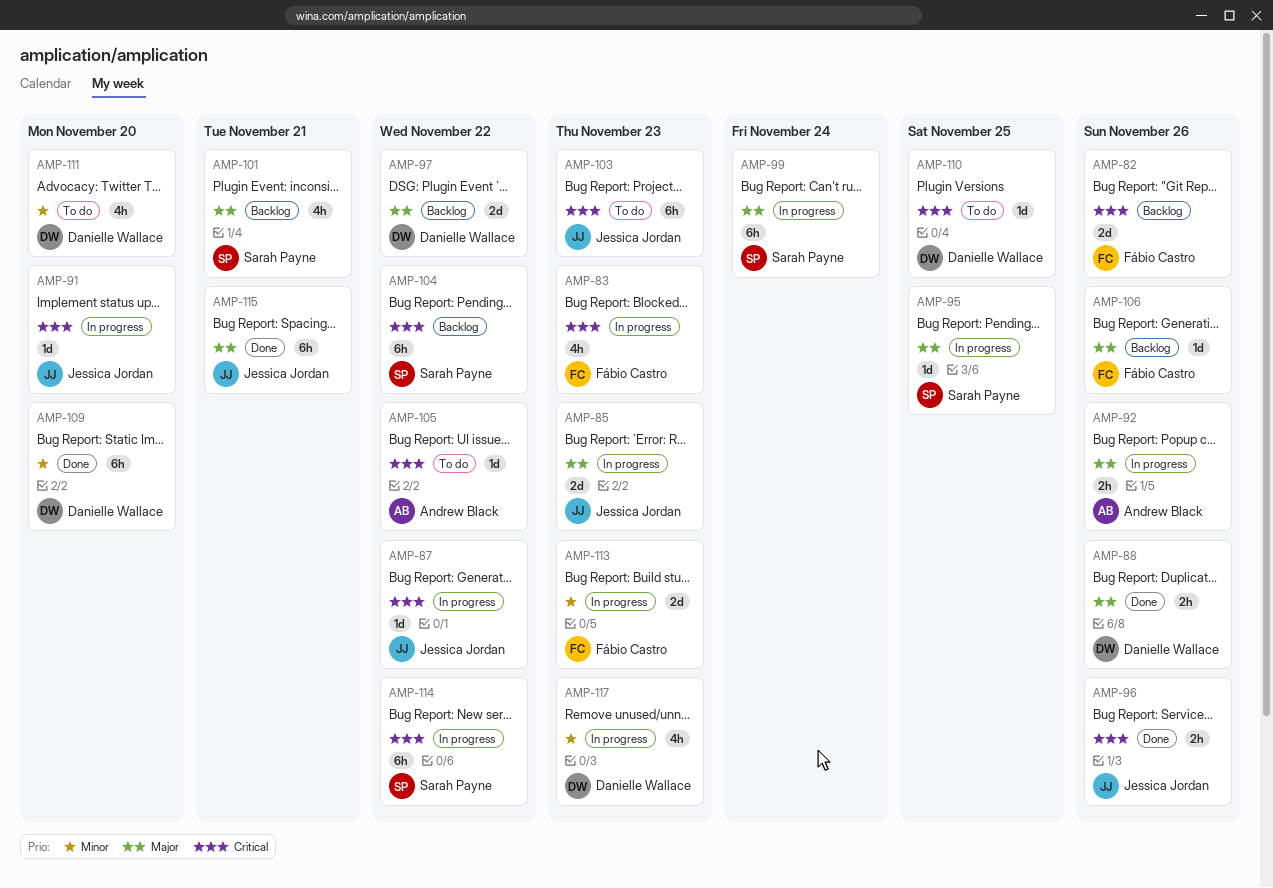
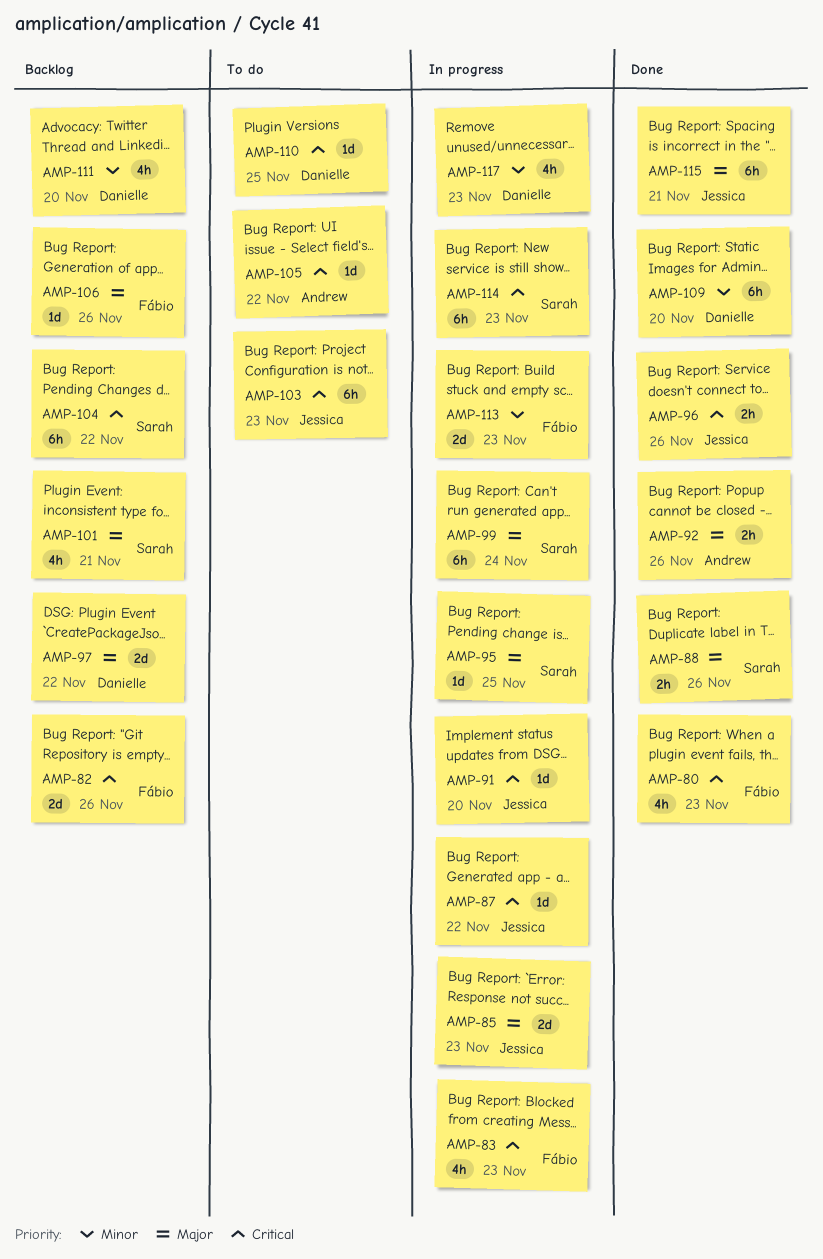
AMP-80: none -> present
AMP-88, owner: Danielle Wallace -> Sarah Payne
AMP-92, status: In progress -> Done
AMP-111, status: To do -> Backlog
AMP-114, due: Nov 22 -> Nov 23

